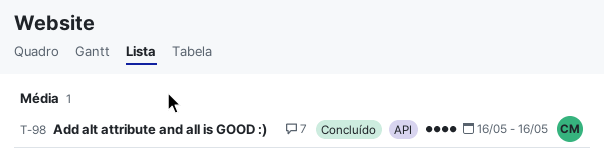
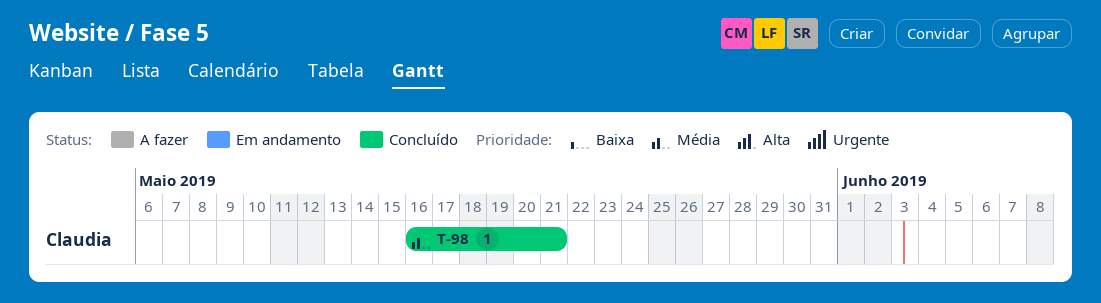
T-98, estimate: 4 -> 1
T-98, due: May 16 -> May 21

